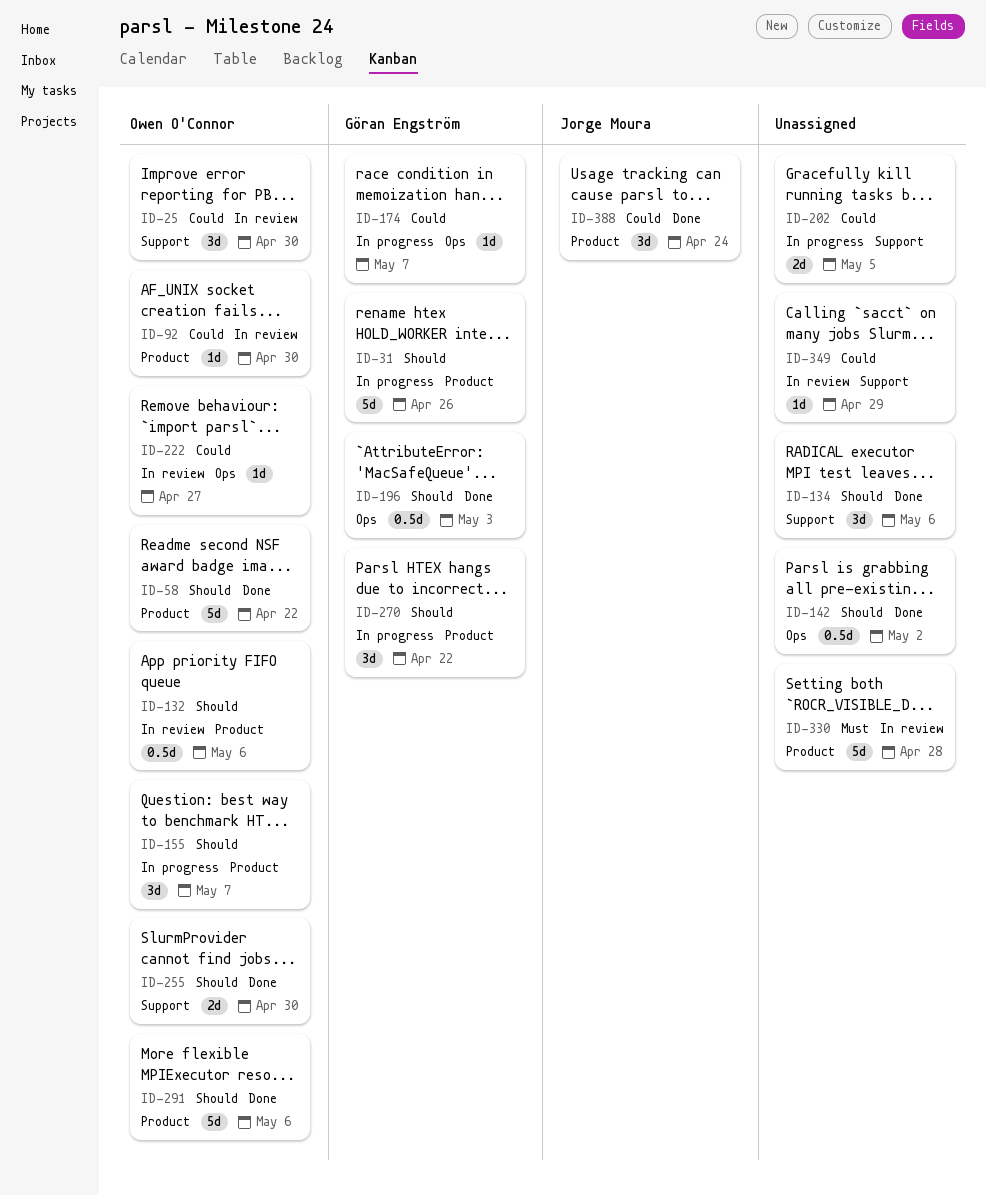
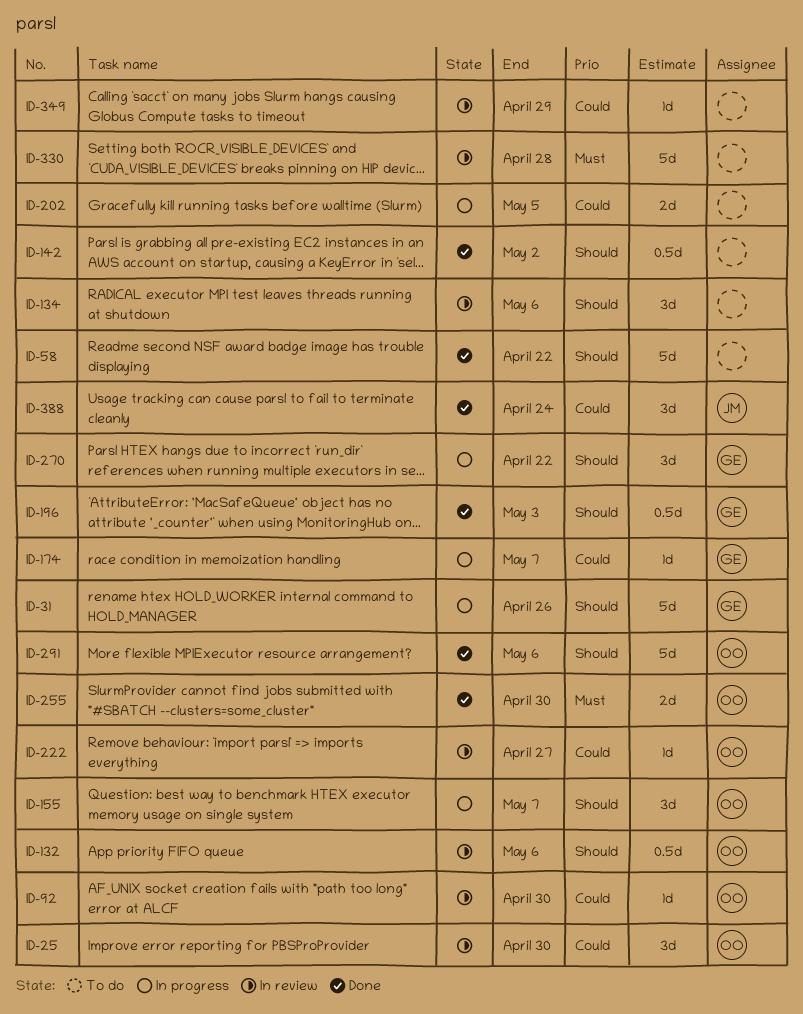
ID-58, owner: Owen O'Connor -> none
ID-134, status: Done -> In review
ID-255, priority: Should -> Must

